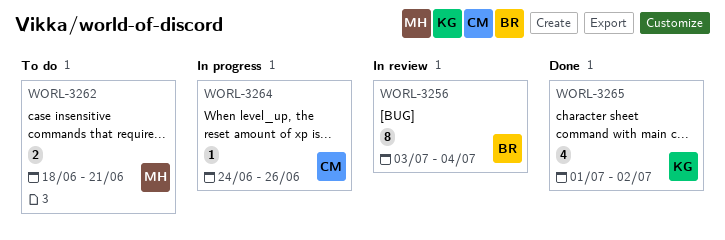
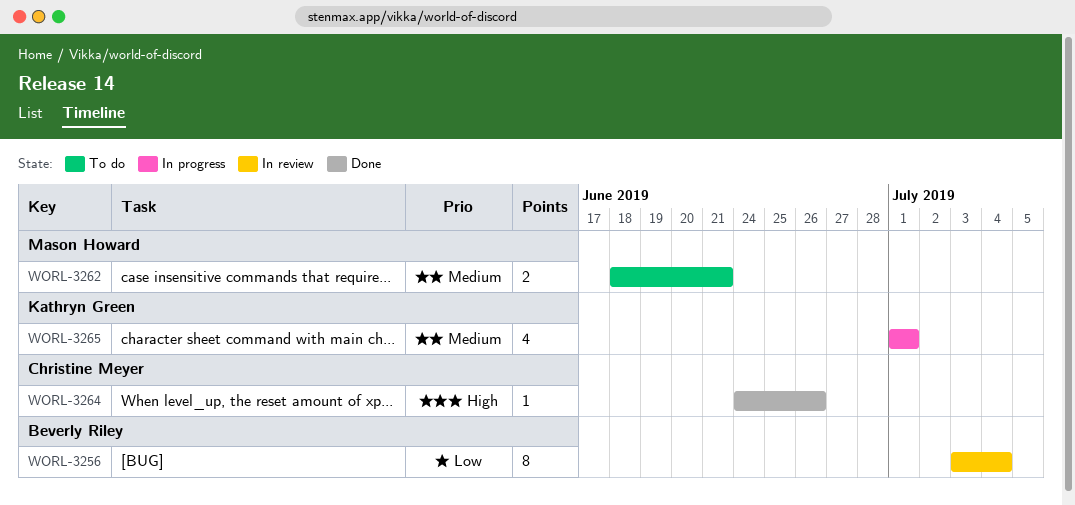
WORL-3264, status: In progress -> Done
WORL-3265, status: Done -> In progress
WORL-3265, due: Jul 2 -> Jul 1

